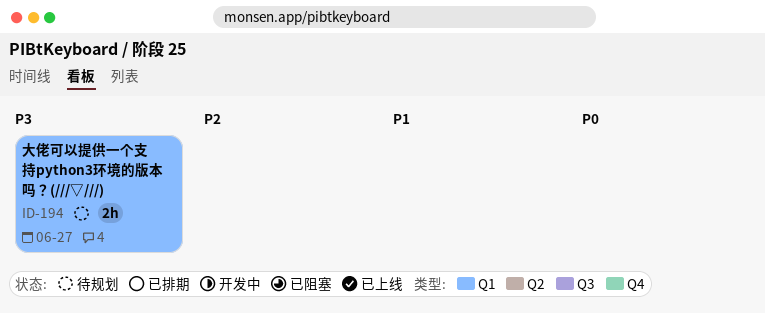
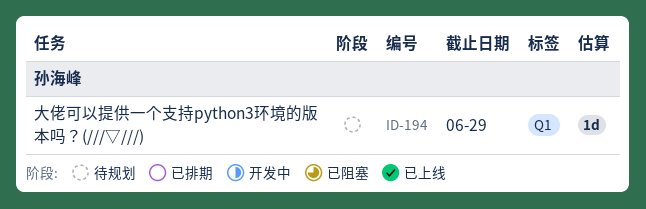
ID-194, estimate: 2h -> 1d
ID-194, due: Jun 27 -> Jun 29

